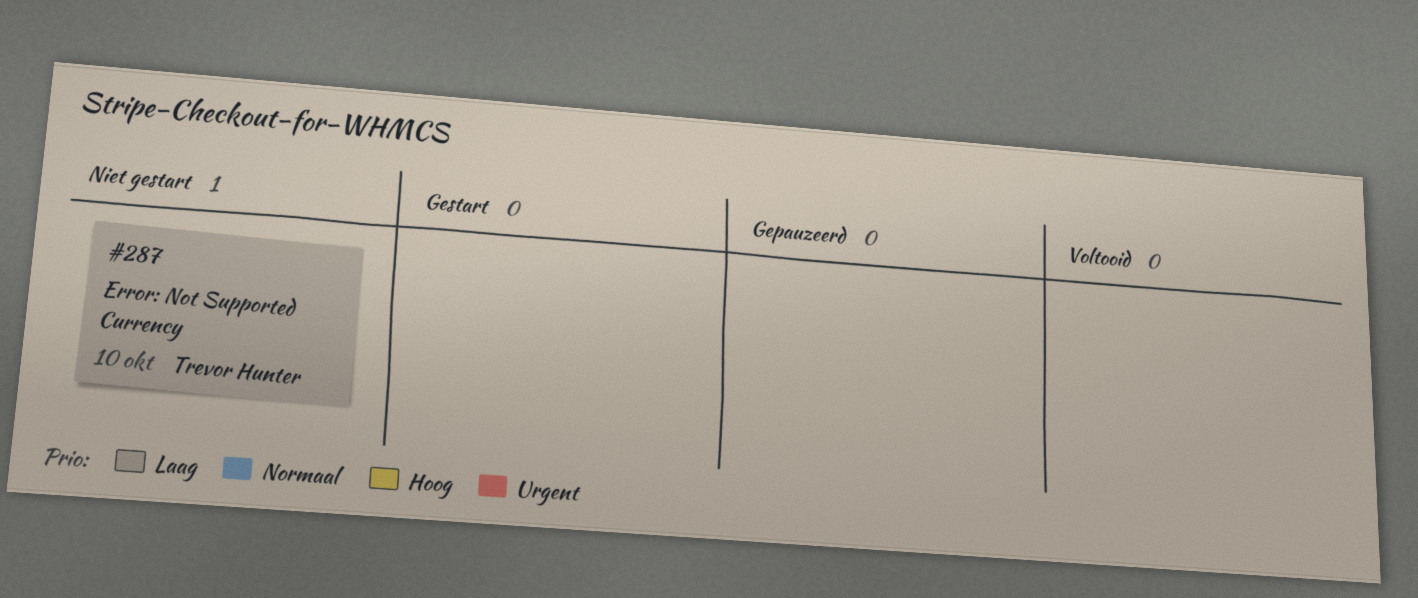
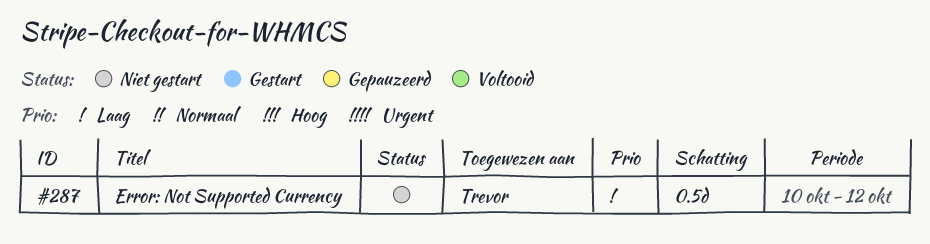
#287, due: Oct 10 -> Oct 12

